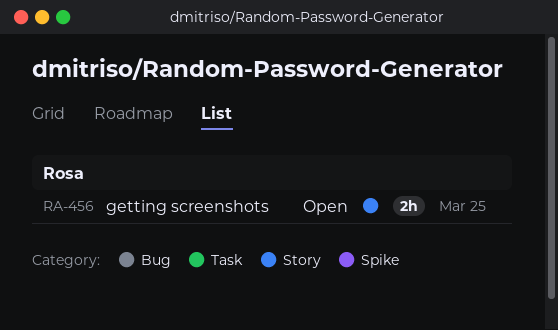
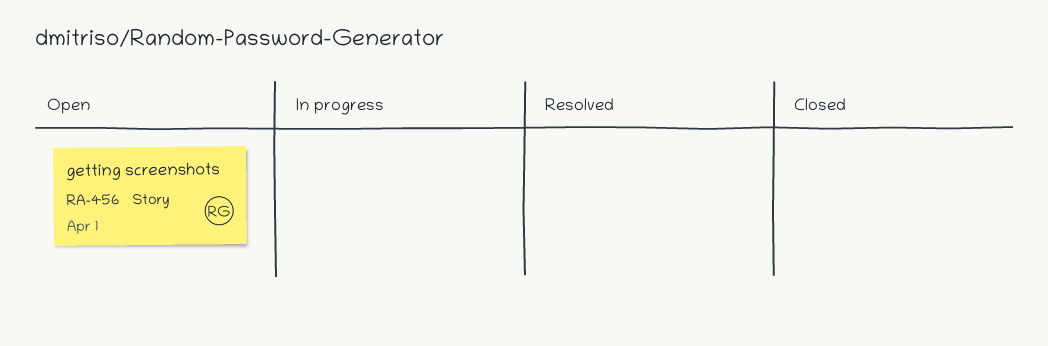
RA-456, due: Mar 25 -> Apr 1

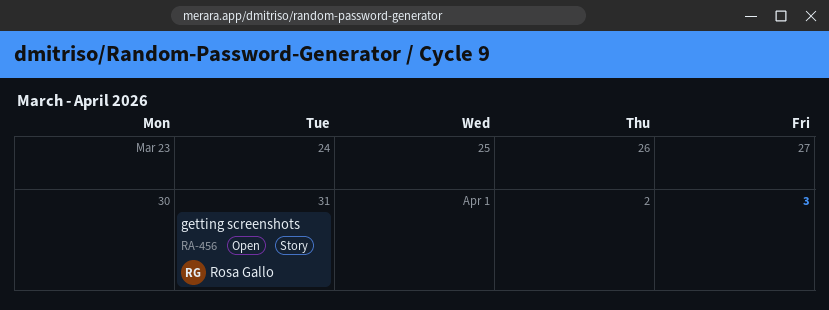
RA-456, due: Apr 1 -> Mar 31

